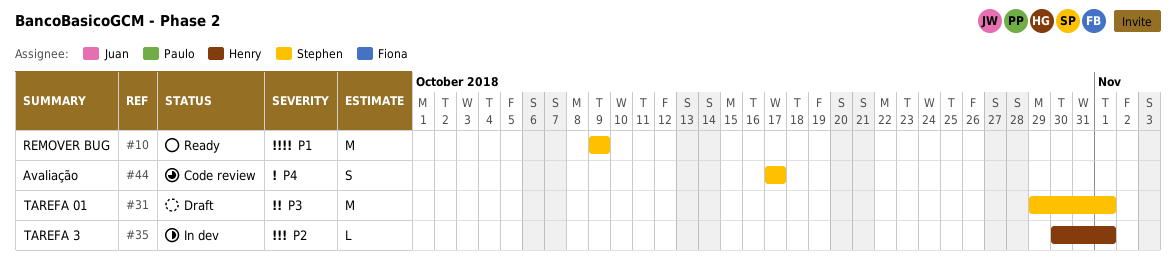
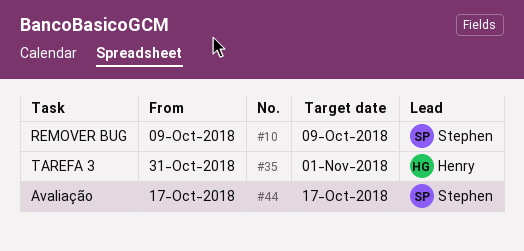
#31: present -> none
#35, start: Oct 30 -> Oct 31

